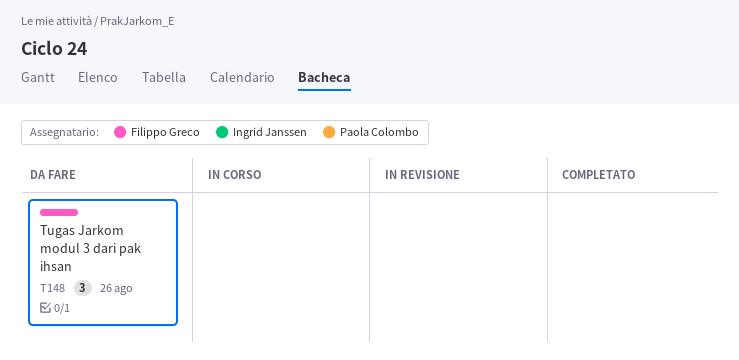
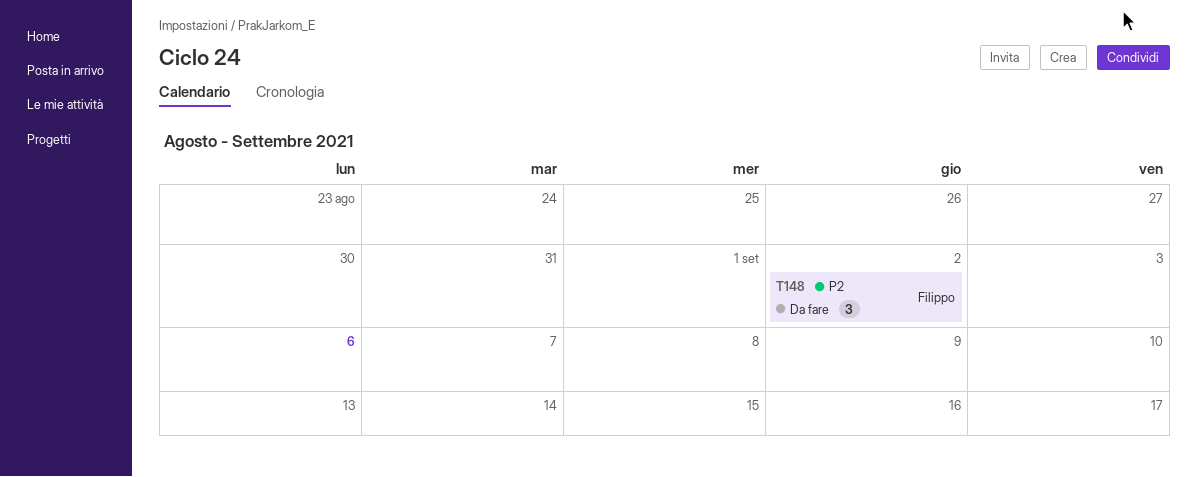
T148, due: Aug 26 -> Sep 2

